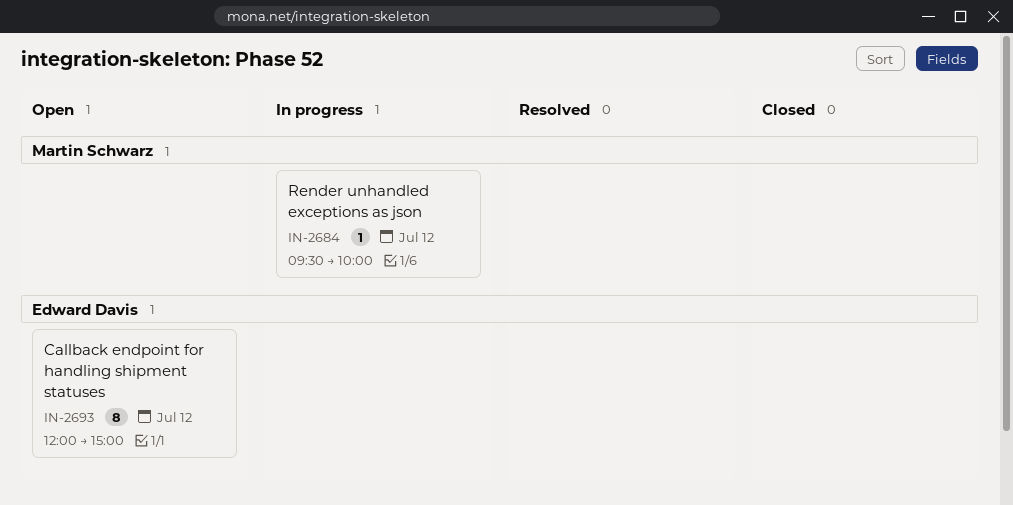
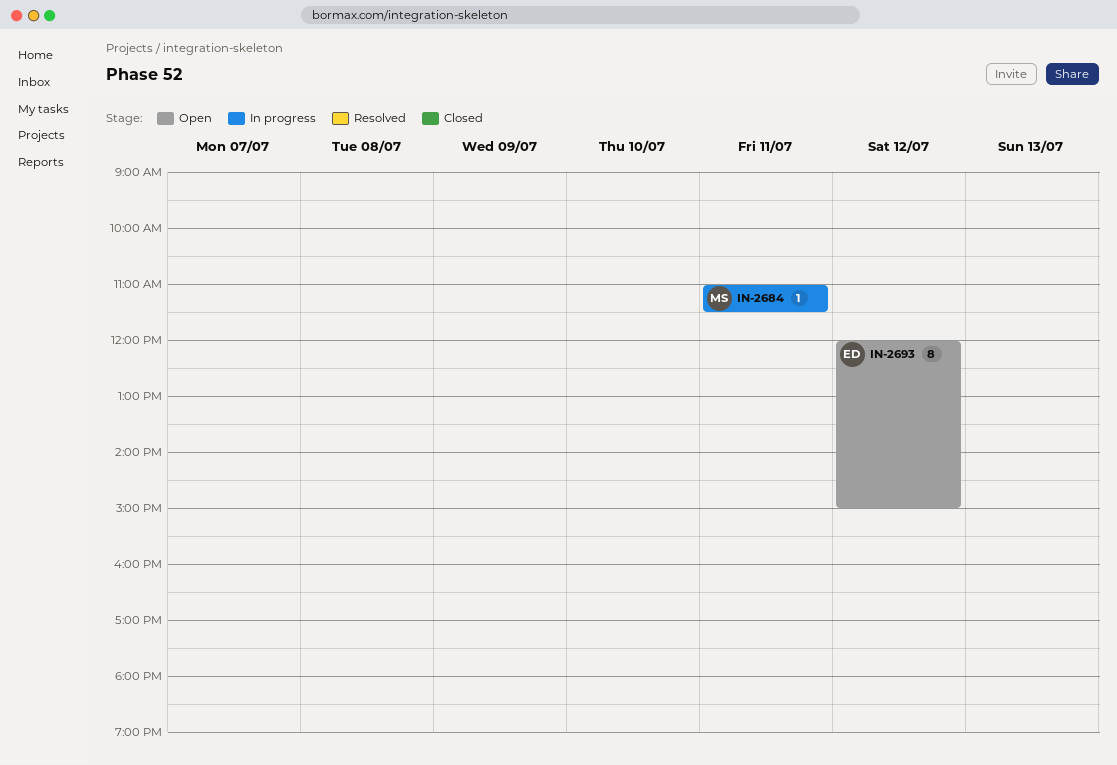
IN-2684, day: Jul 12 -> Jul 11
IN-2684, begins: 09:30 -> 11:00
IN-2684, ends: 10:00 -> 11:30

